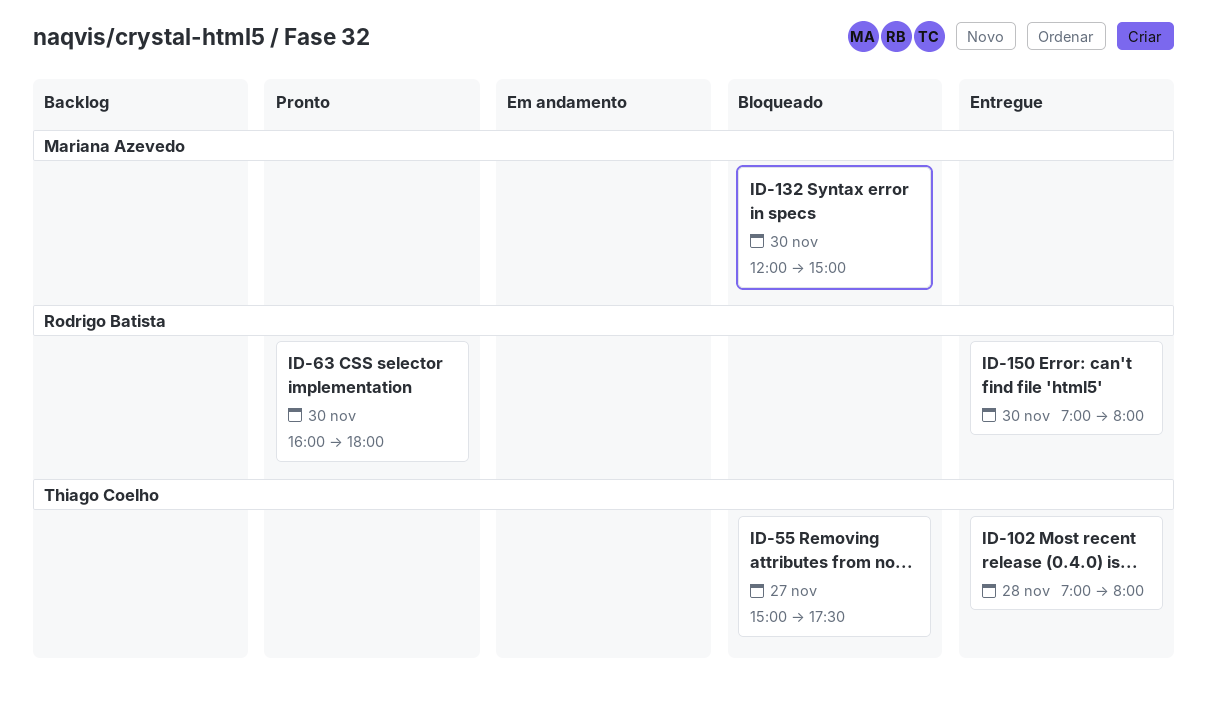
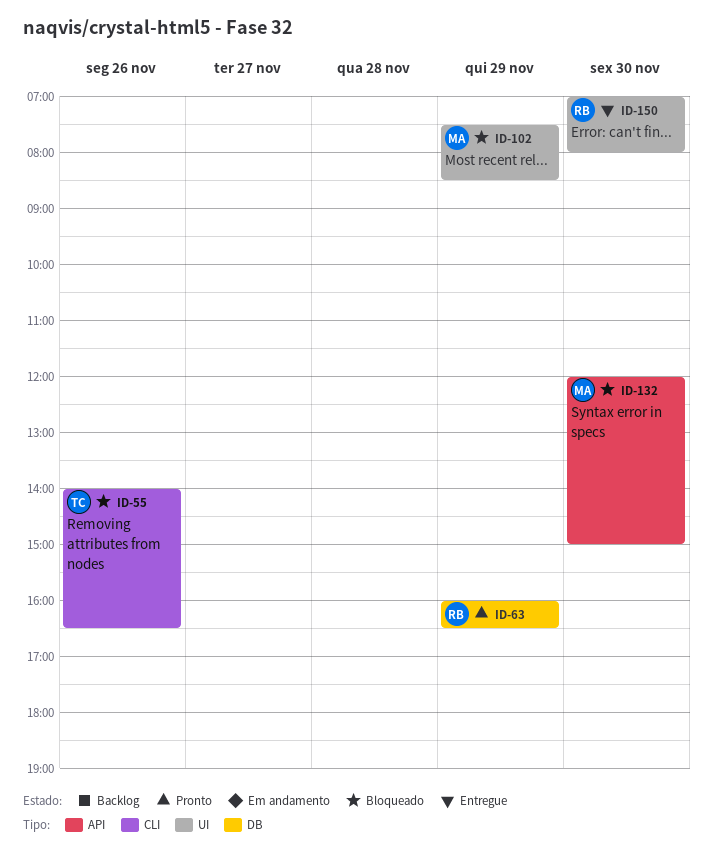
ID-55, day: Nov 27 -> Nov 26
ID-55, begins: 15:00 -> 14:00
ID-55, ends: 17:30 -> 16:30
ID-63, day: Nov 30 -> Nov 29
ID-63, ends: 18:00 -> 16:30
ID-102, status: Entregue -> Bloqueado
ID-102, owner: Thiago Coelho -> Mariana Azevedo
ID-102, day: Nov 28 -> Nov 29
ID-102, begins: 07:00 -> 07:30
ID-102, ends: 08:00 -> 08:30

